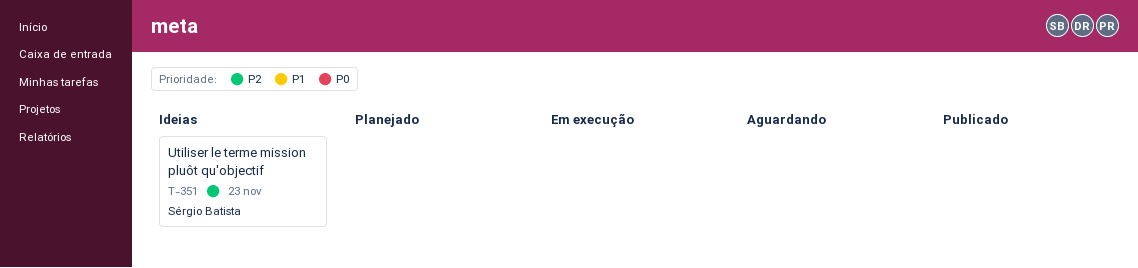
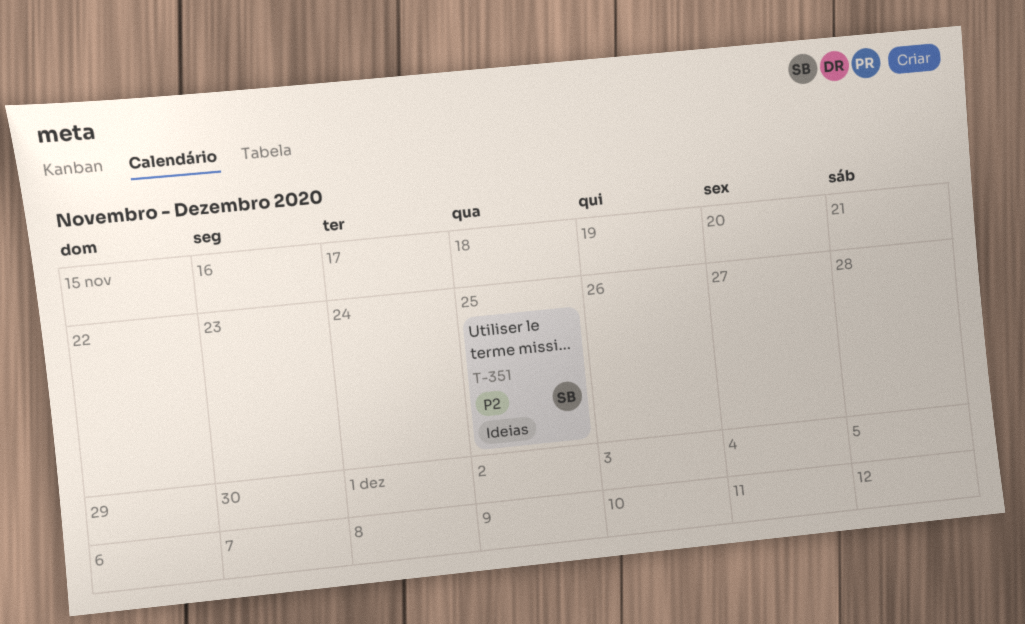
T-351, due: Nov 23 -> Nov 25

